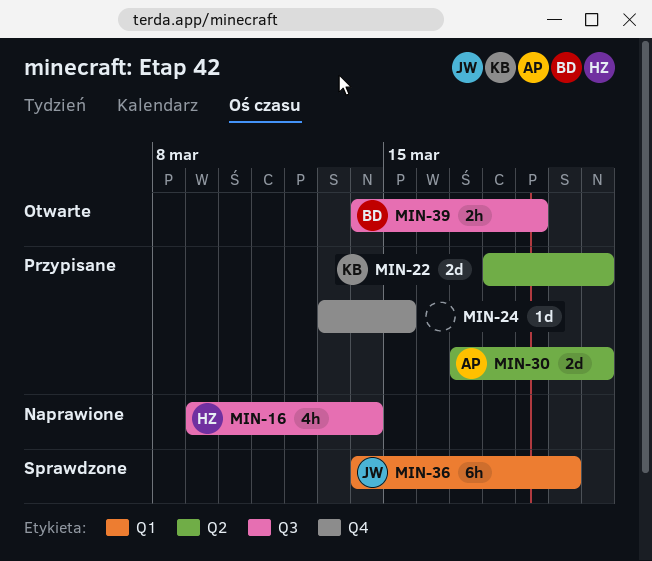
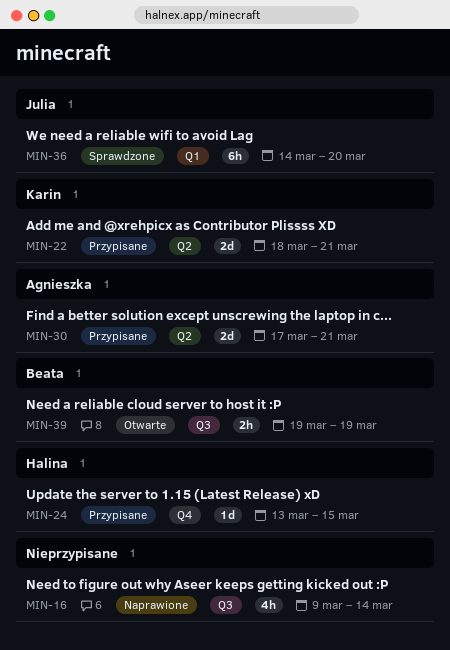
MIN-16, owner: Halina -> none
MIN-24, owner: none -> Halina
MIN-39, start: Mar 14 -> Mar 19

